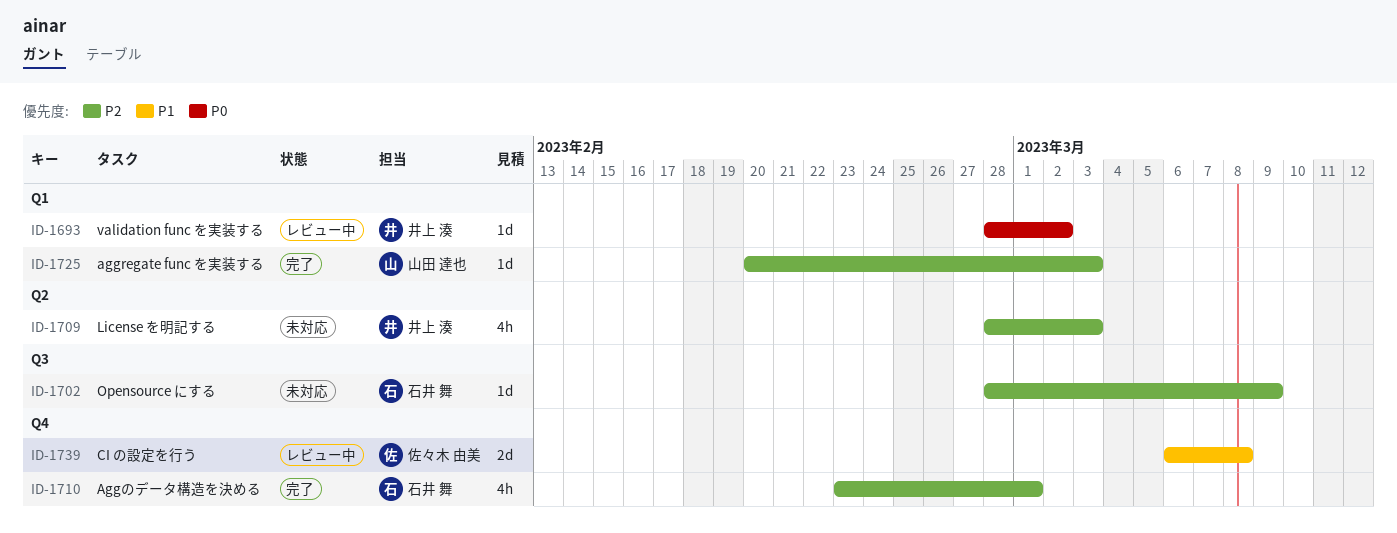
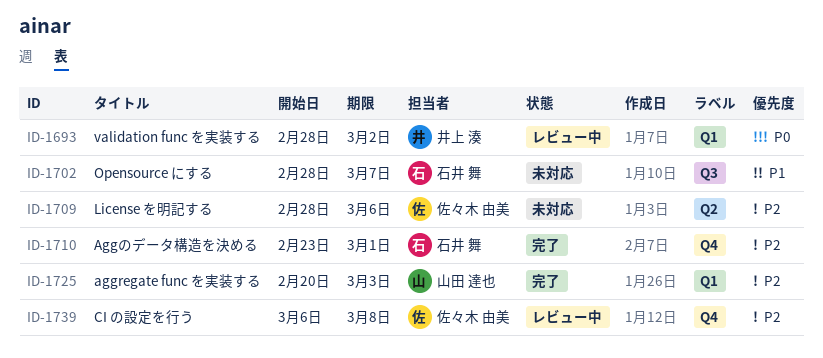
ID-1702, priority: P2 -> P1
ID-1702, due: Mar 9 -> Mar 7
ID-1709, owner: 井上 湊 -> 佐々木 由美
ID-1709, due: Mar 3 -> Mar 6
ID-1739, priority: P1 -> P2

